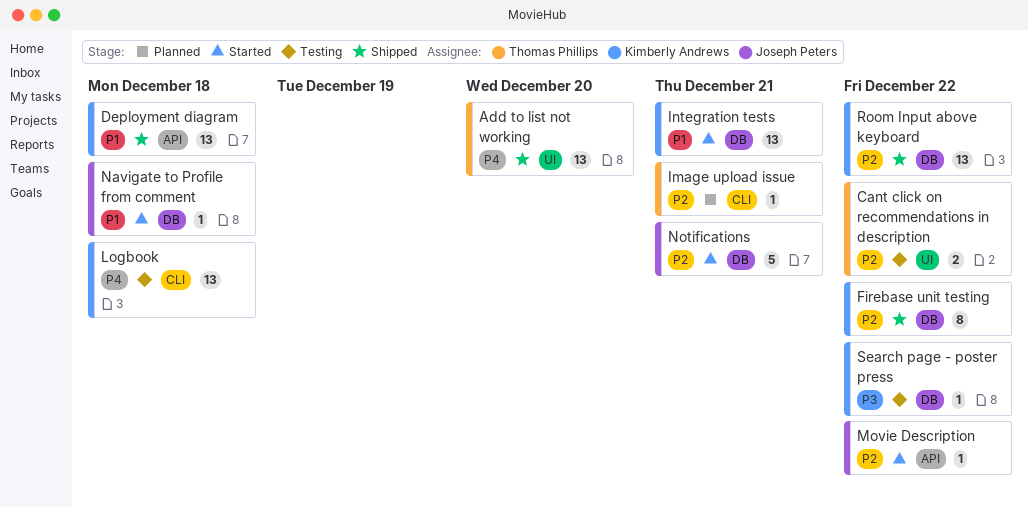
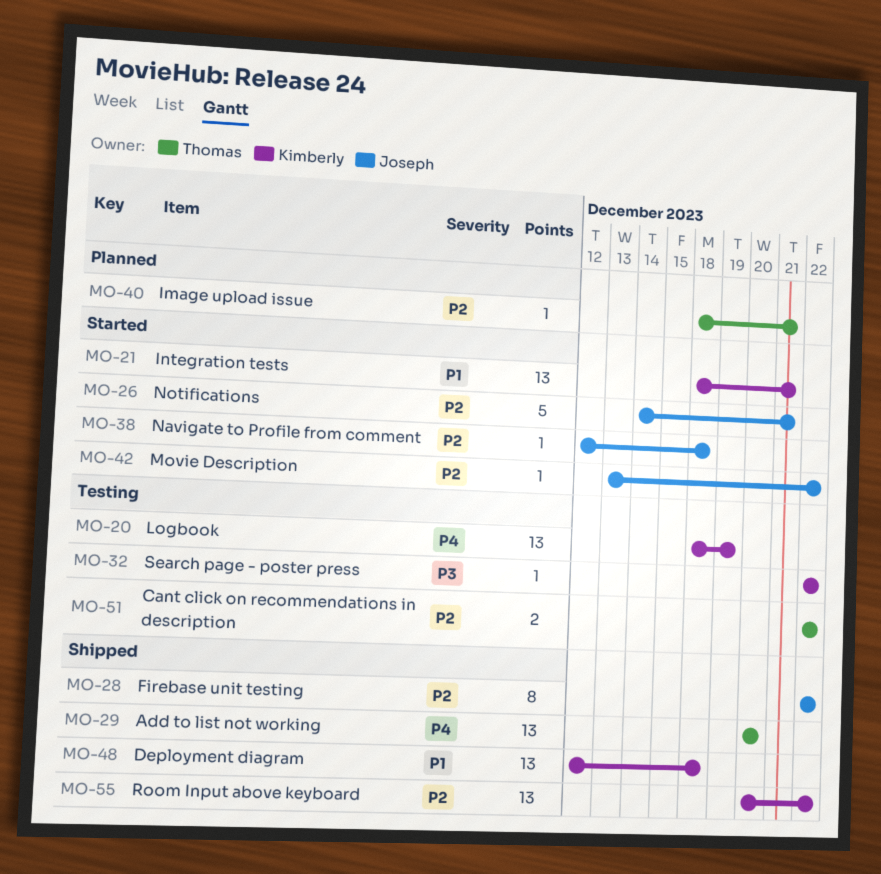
Firebase unit testing, owner: Kimberly Andrews -> Joseph Peters
Logbook, due: Dec 18 -> Dec 19
Navigate to Profile from comment, priority: P1 -> P2

